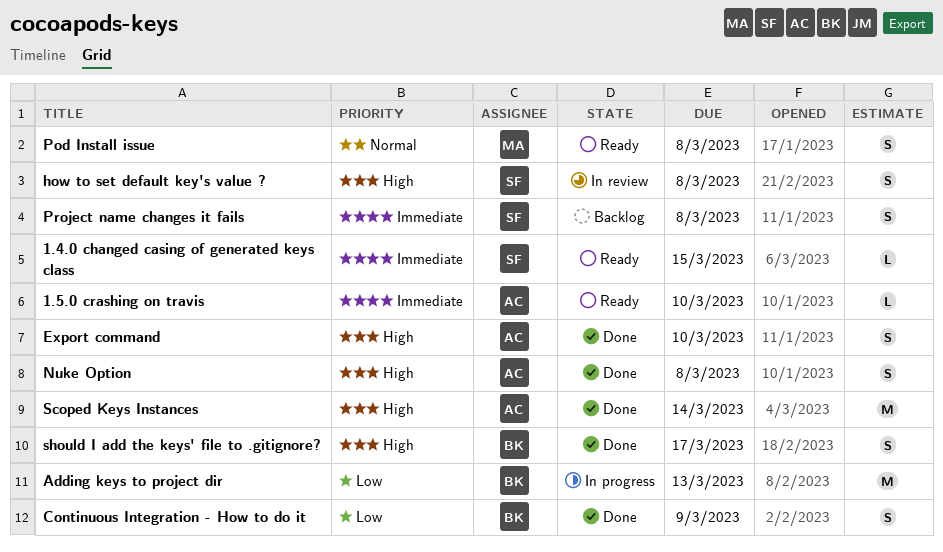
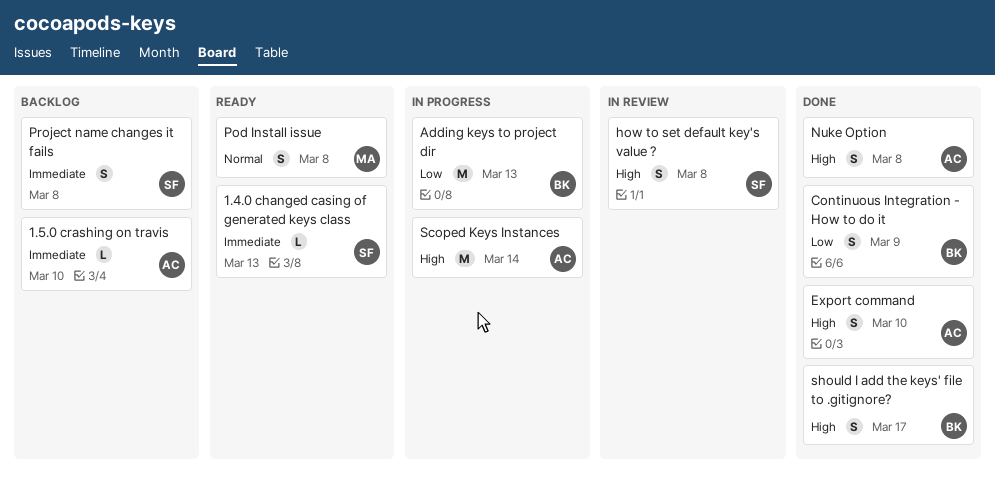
1.4.0 changed casing of generated keys class, due: Mar 15 -> Mar 13
1.5.0 crashing on travis, status: Ready -> Backlog
Scoped Keys Instances, status: Done -> In progress

